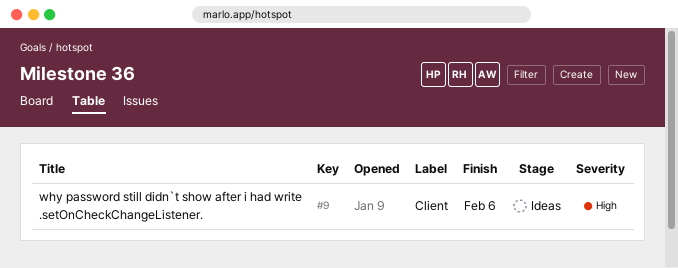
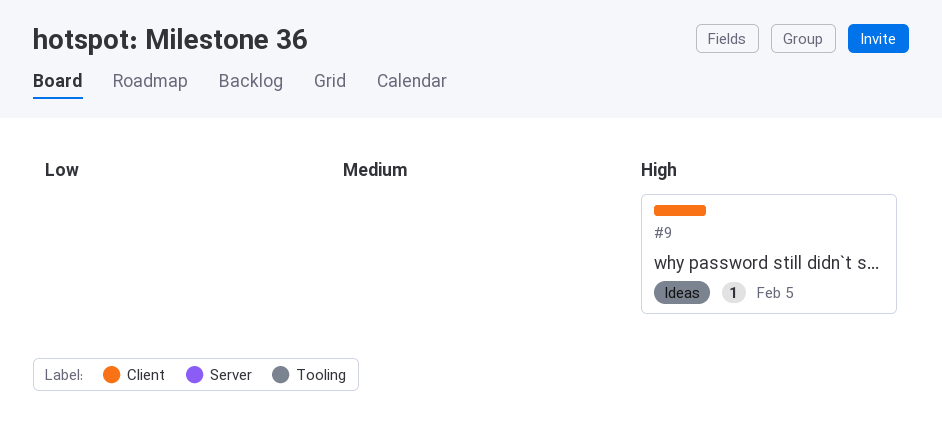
#9, due: Feb 6 -> Feb 5

